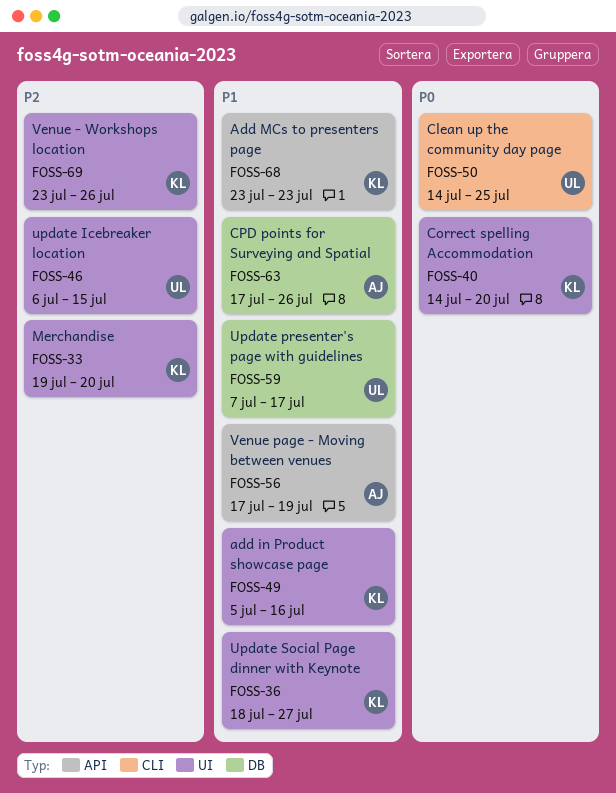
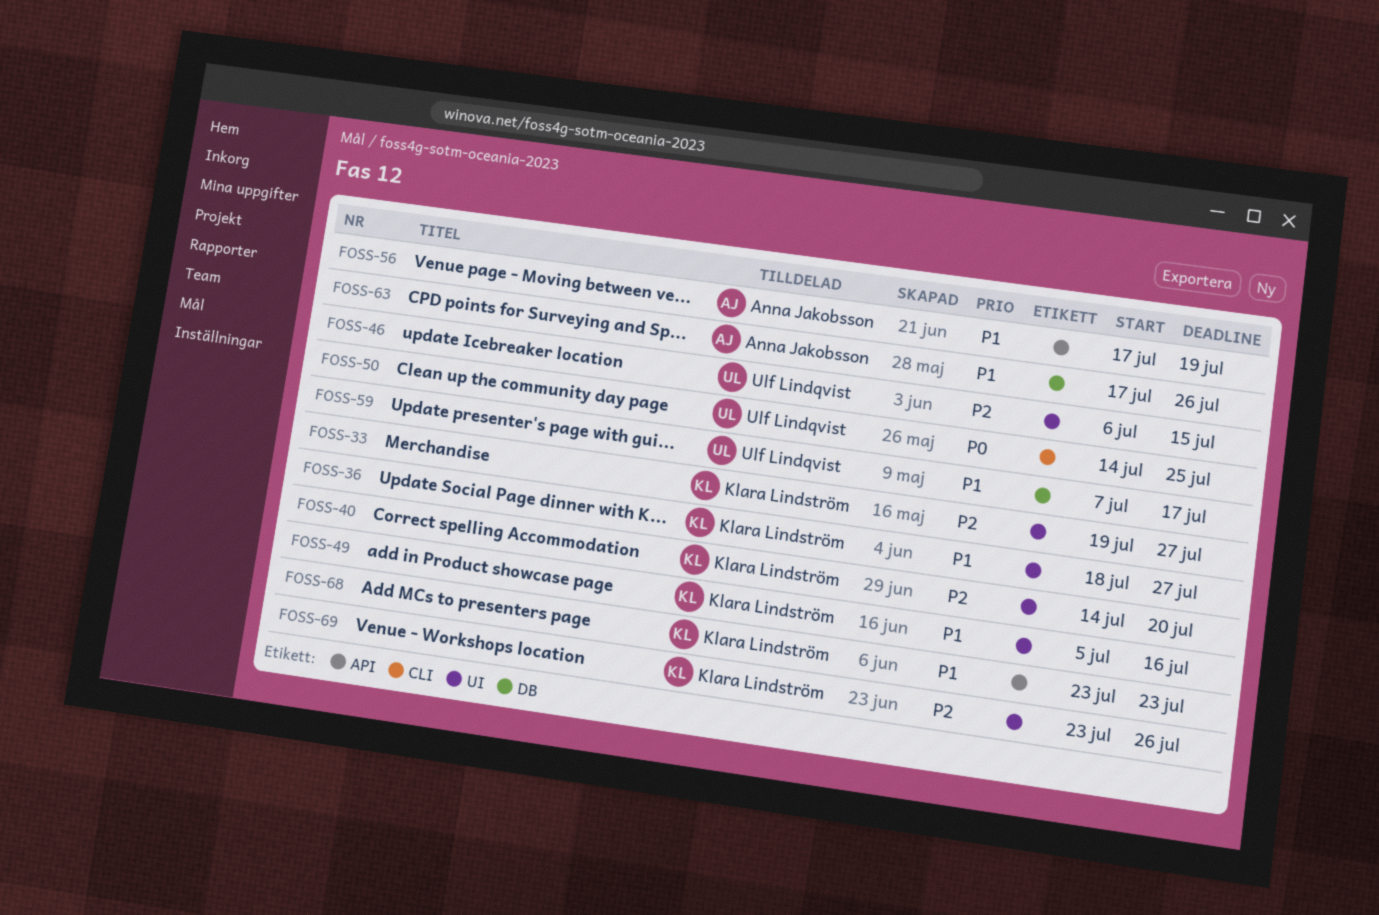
FOSS-33, due: Jul 20 -> Jul 27
FOSS-40, priority: P0 -> P2

